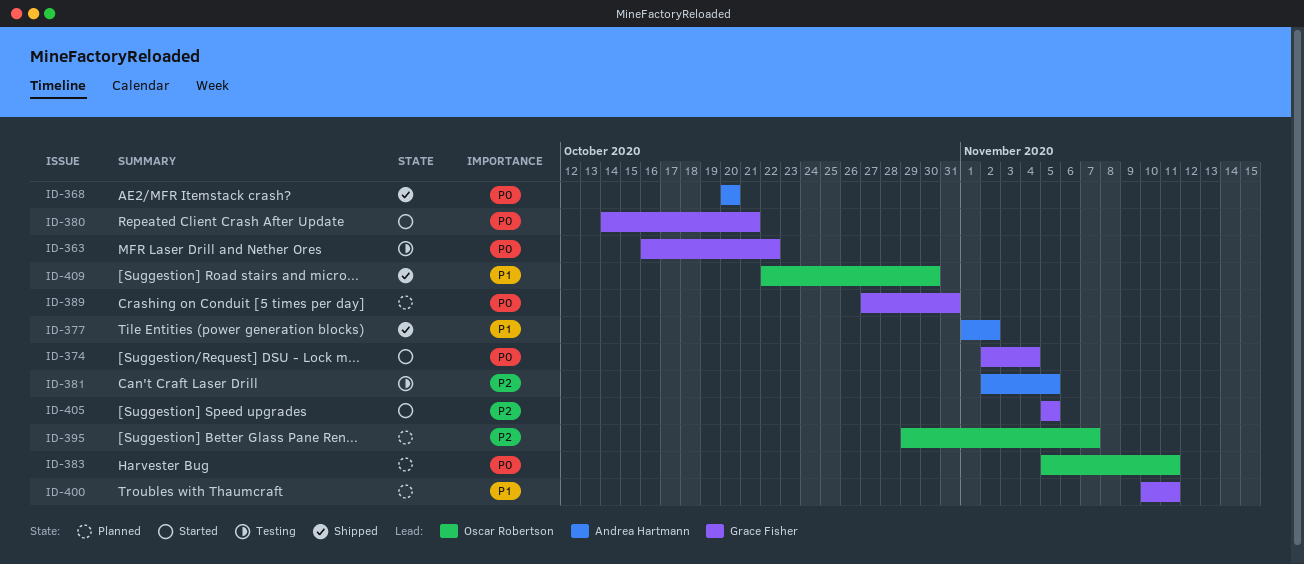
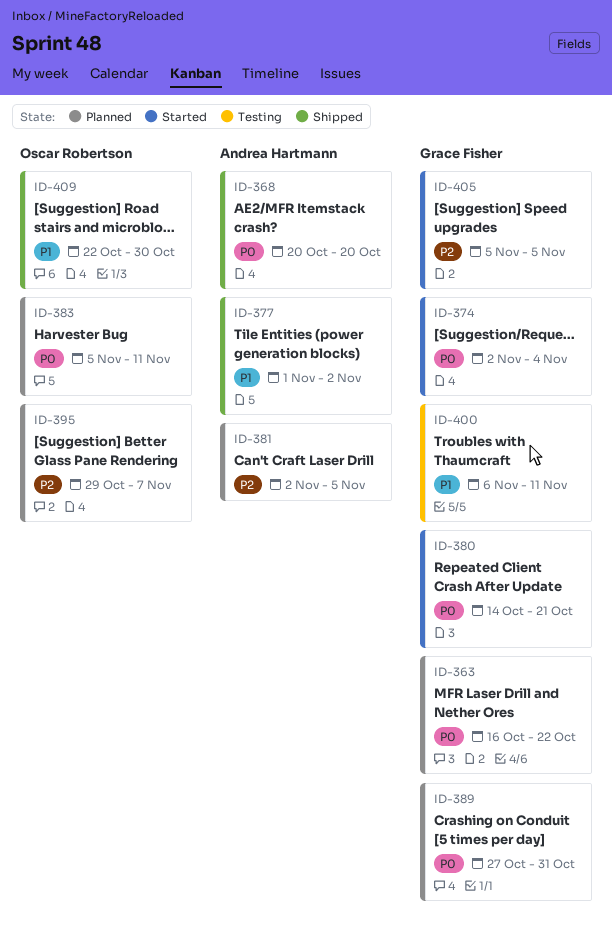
ID-363, status: Testing -> Planned
ID-381, status: Testing -> Planned
ID-400, status: Planned -> Testing
ID-400, start: Nov 10 -> Nov 6

